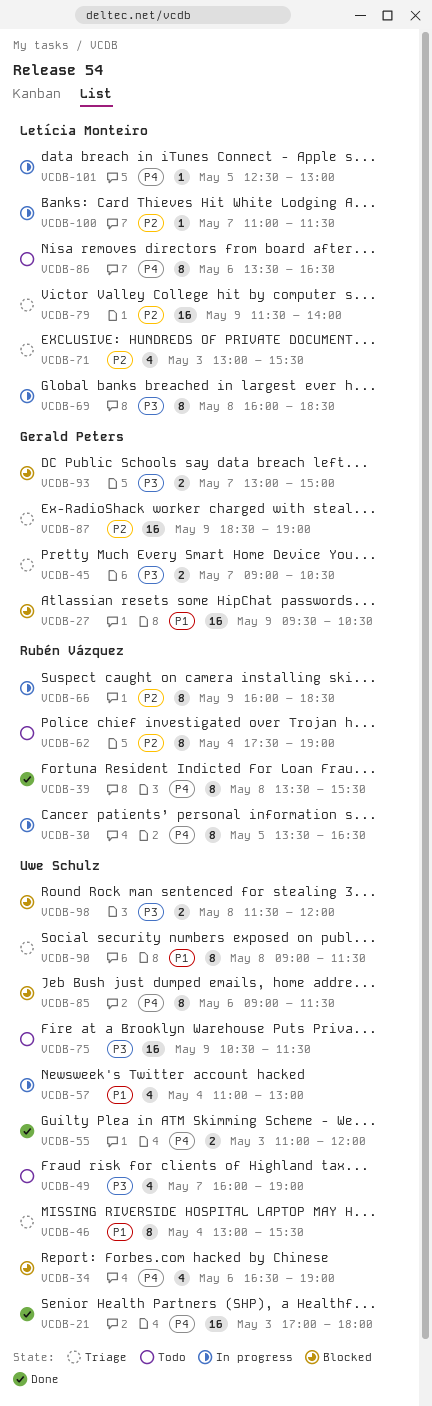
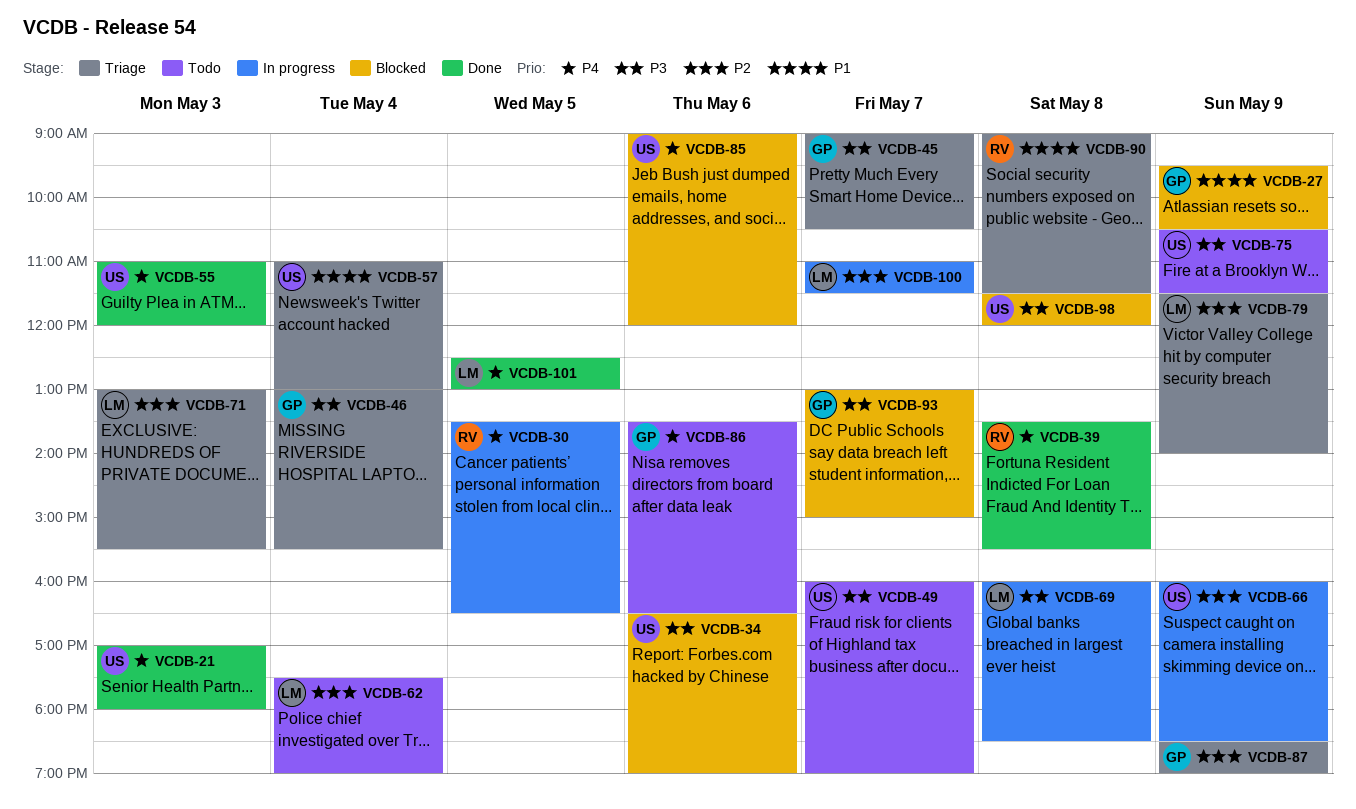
VCDB-34, priority: P4 -> P3
VCDB-46, owner: Uwe Schulz -> Gerald Peters
VCDB-46, priority: P1 -> P3
VCDB-57, status: In progress -> Triage
VCDB-62, owner: Rubén Vázquez -> Letícia Monteiro
VCDB-66, owner: Rubén Vázquez -> Uwe Schulz
VCDB-85, ends: 11:30 -> 12:00
VCDB-86, owner: Letícia Monteiro -> Gerald Peters
VCDB-90, owner: Uwe Schulz -> Rubén Vázquez
VCDB-101, status: In progress -> Done

